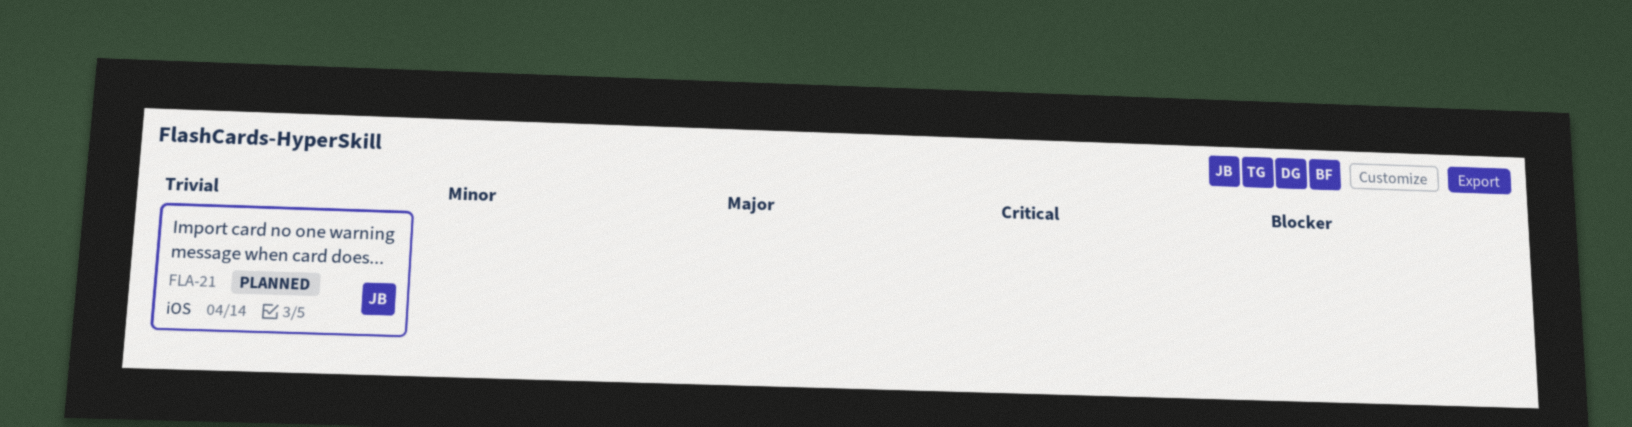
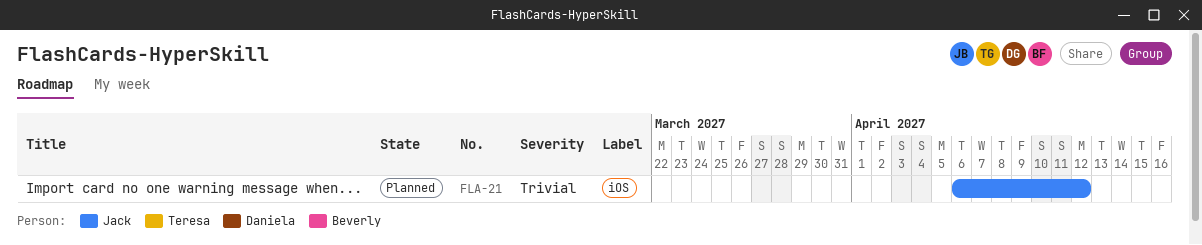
FLA-21, due: Apr 14 -> Apr 12

